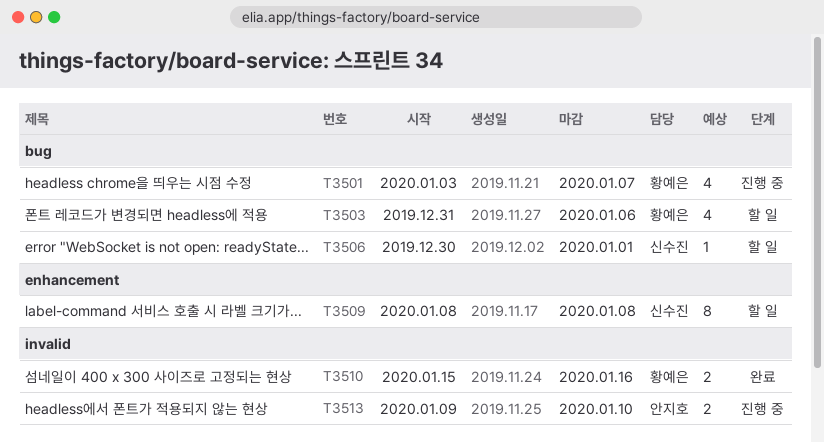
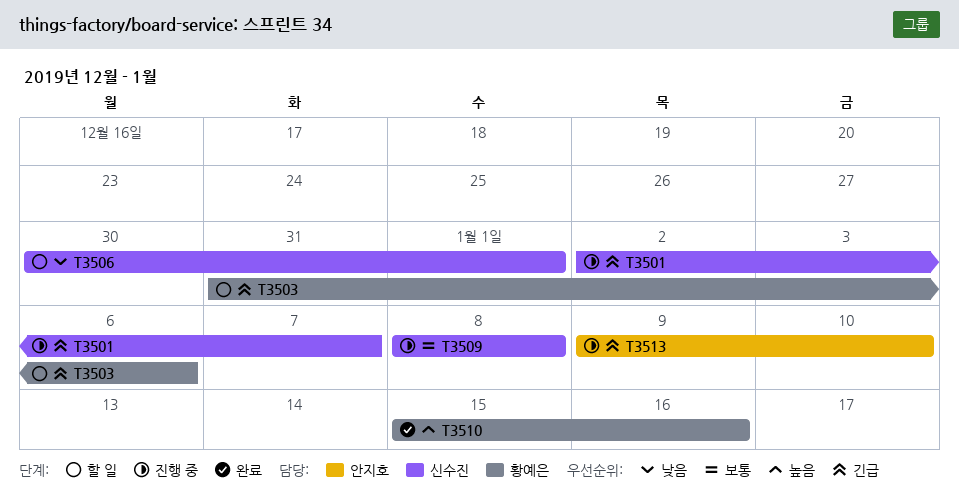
T3501, owner: 황예은 -> 신수진
T3501, start: Jan 3 -> Jan 2
T3509, status: 할 일 -> 진행 중

